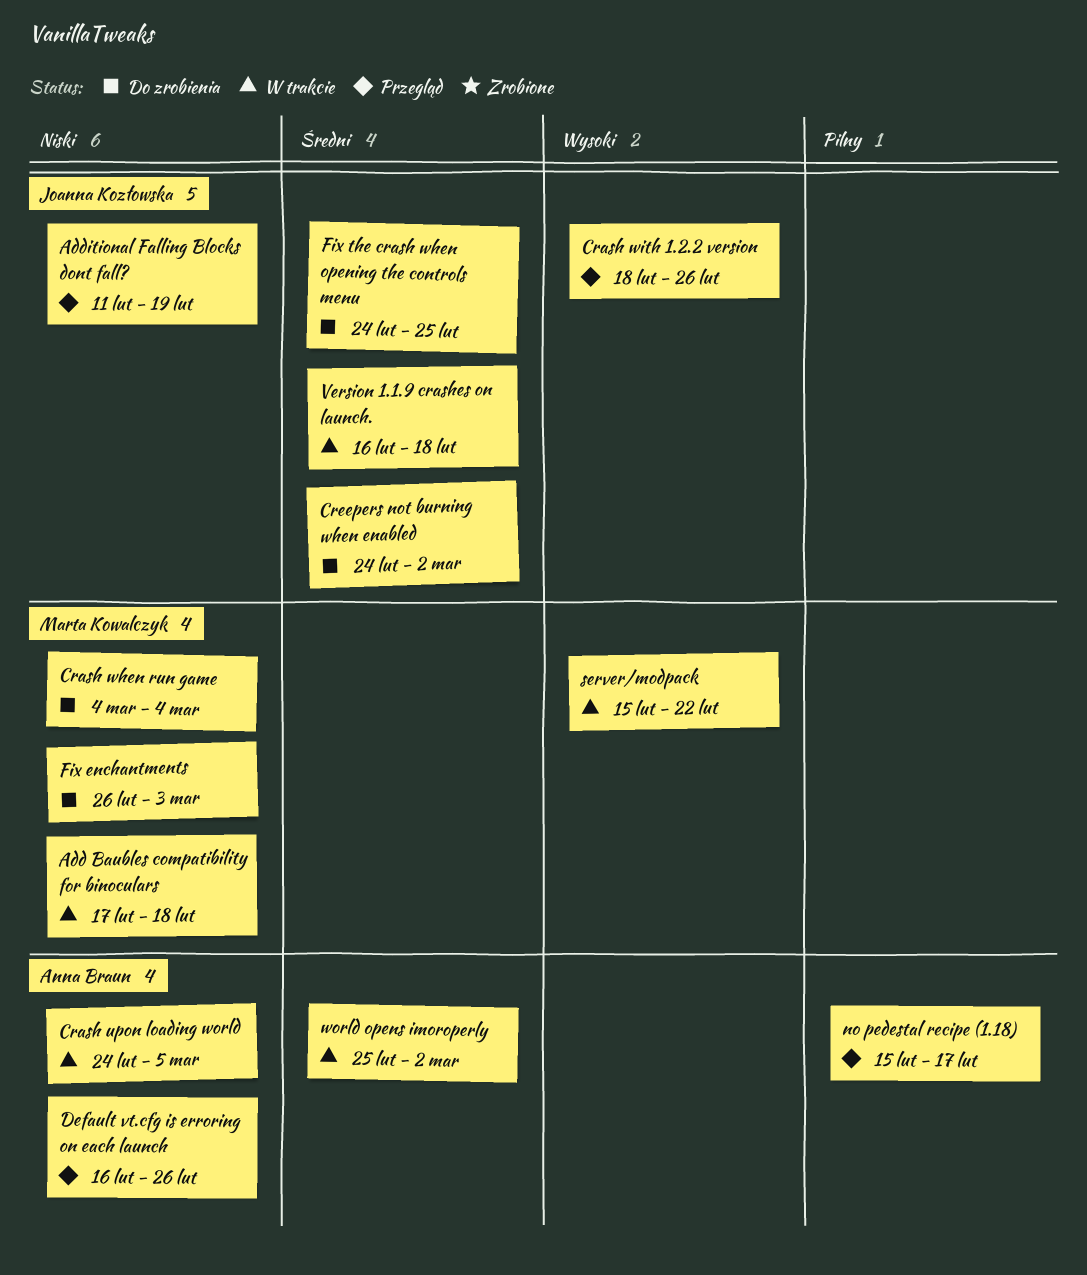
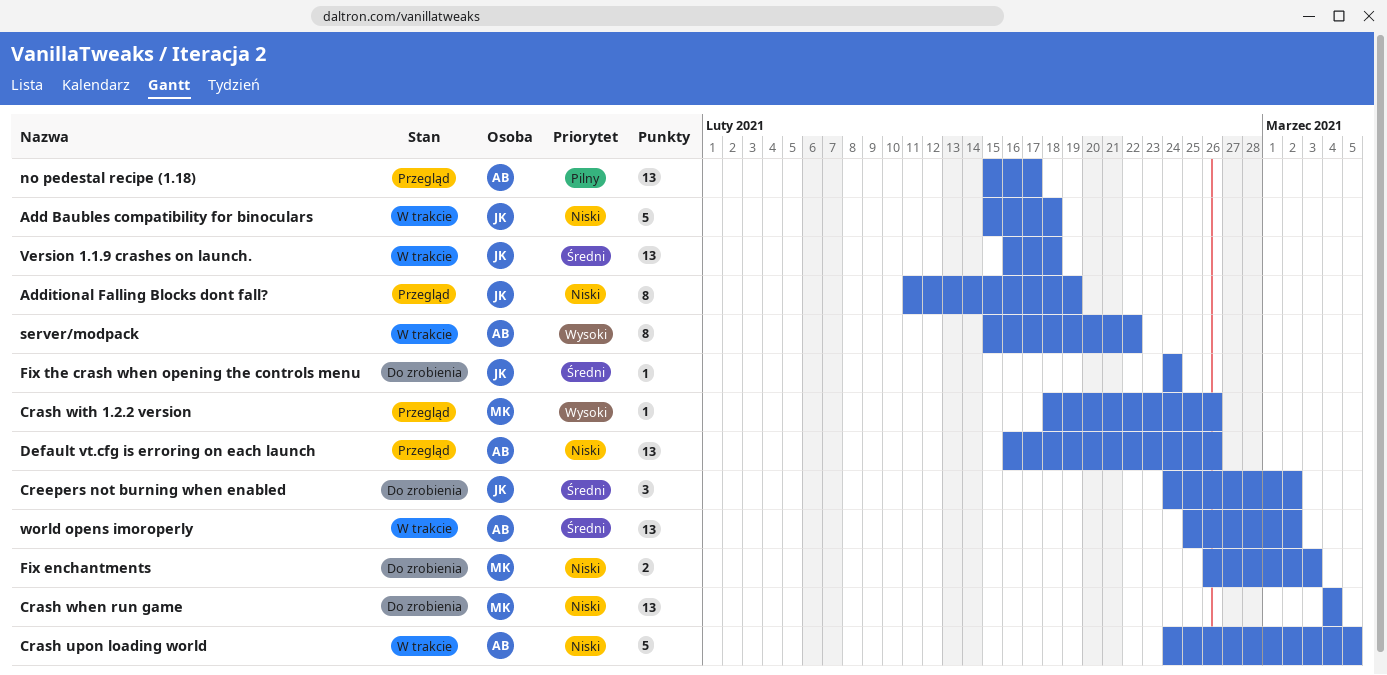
Add Baubles compatibility for binoculars, owner: Marta Kowalczyk -> Joanna Kozłowska
Add Baubles compatibility for binoculars, start: Feb 17 -> Feb 15
Crash with 1.2.2 version, owner: Joanna Kozłowska -> Marta Kowalczyk
Fix the crash when opening the controls menu, due: Feb 25 -> Feb 24
server/modpack, owner: Marta Kowalczyk -> Anna Braun

